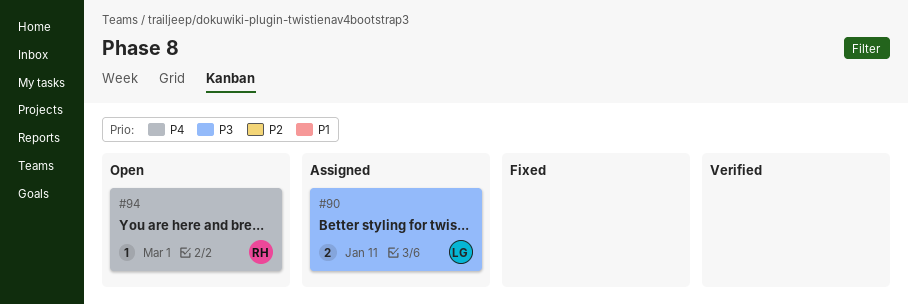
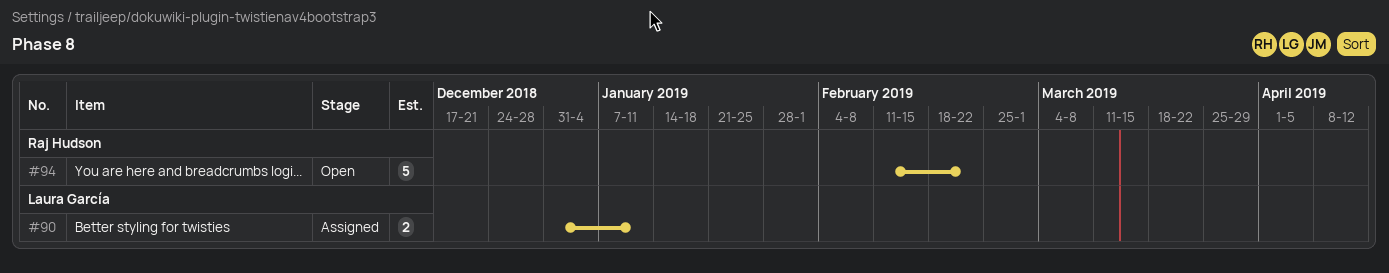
#94, estimate: 1 -> 5
#94, due: Mar 1 -> Feb 22

